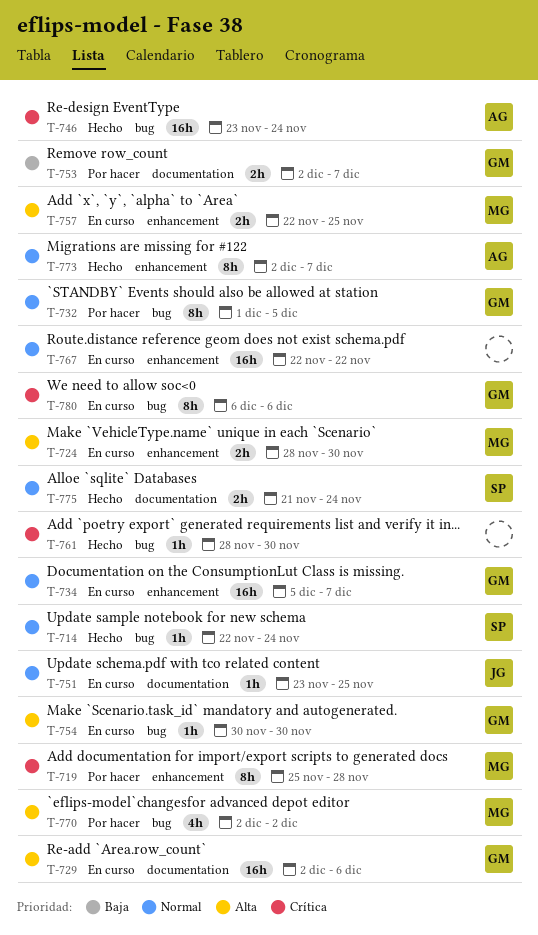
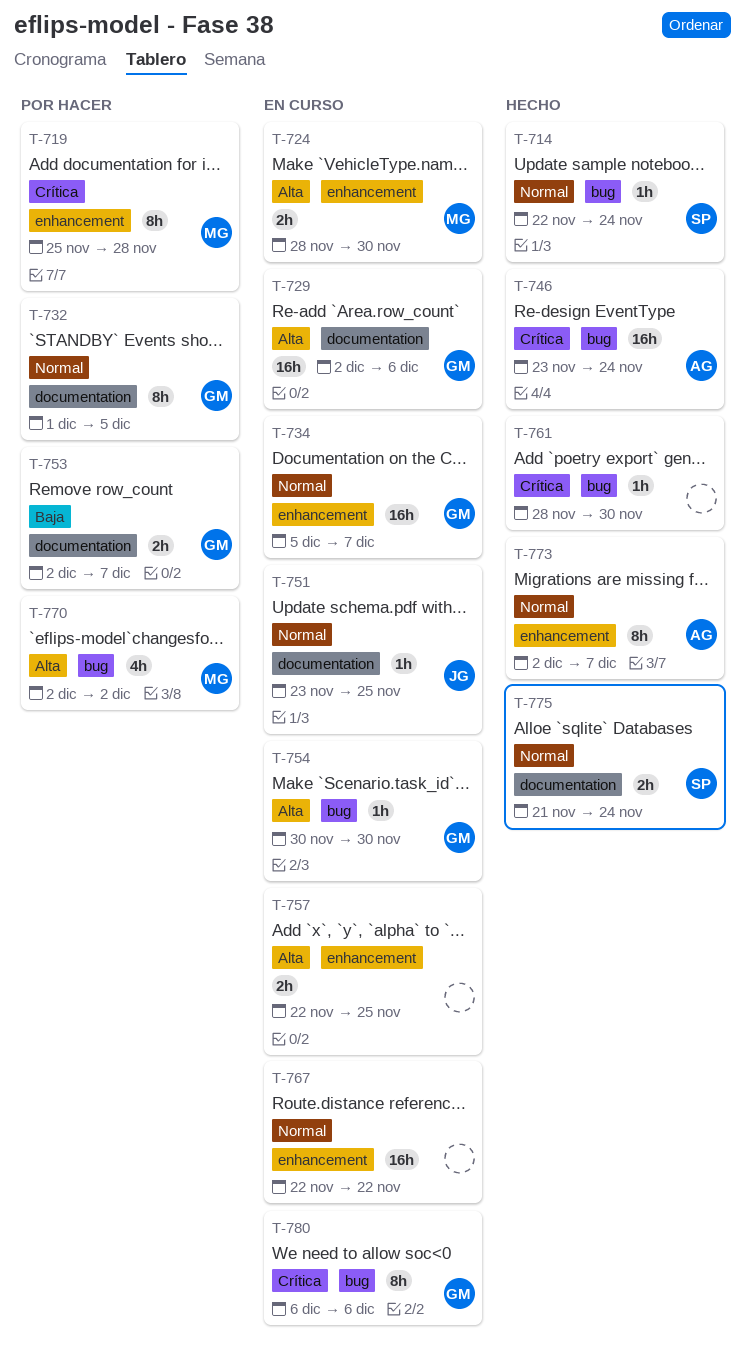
T-732, label: bug -> documentation
T-757, owner: MG -> none

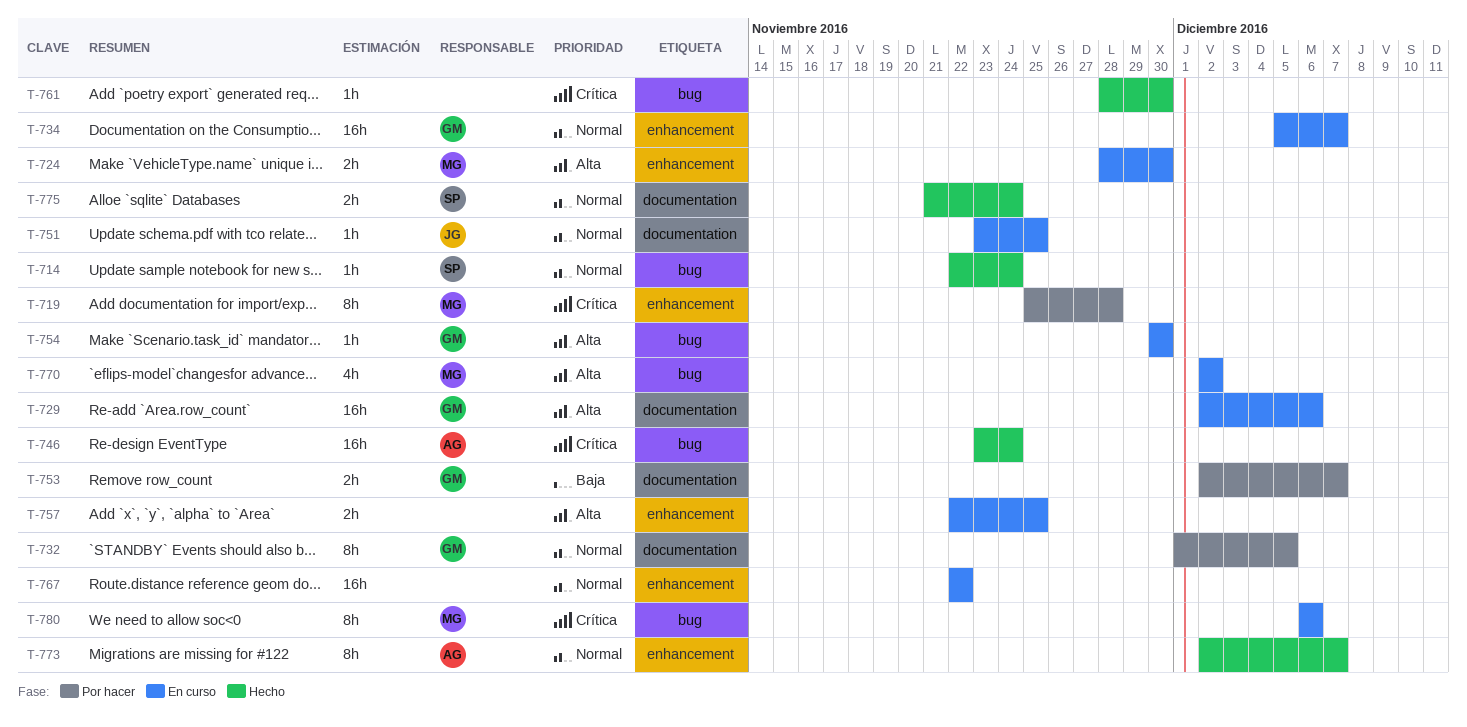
T-770, status: Por hacer -> En curso
T-780, owner: GM -> MG

